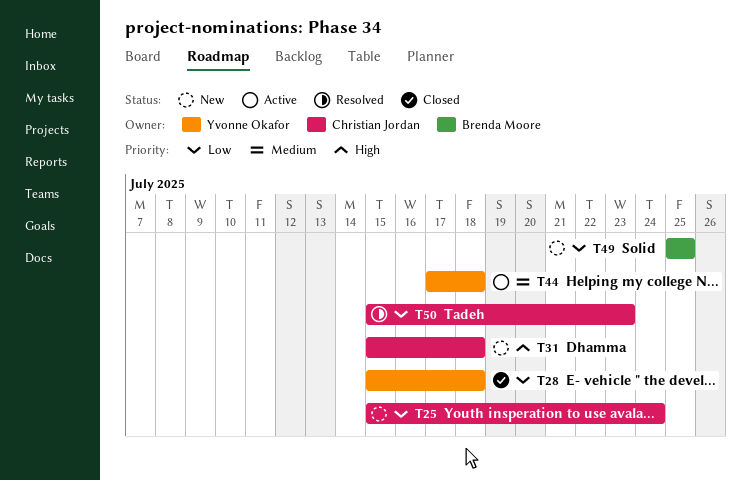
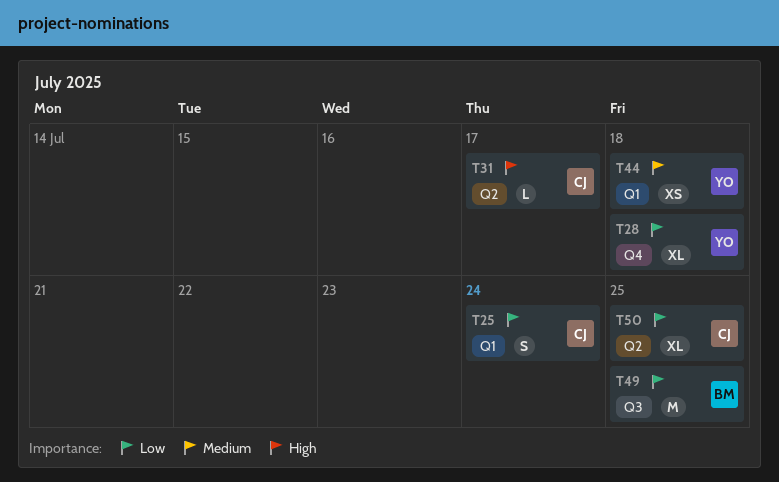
T31, due: Jul 18 -> Jul 17
T50, due: Jul 23 -> Jul 25

